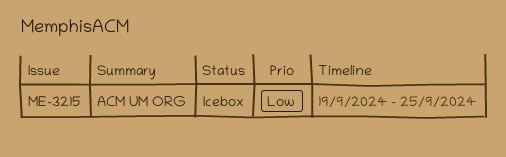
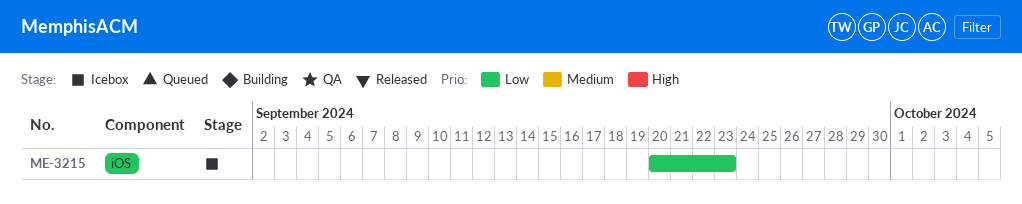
ME-3215, start: Sep 19 -> Sep 20
ME-3215, due: Sep 25 -> Sep 23

